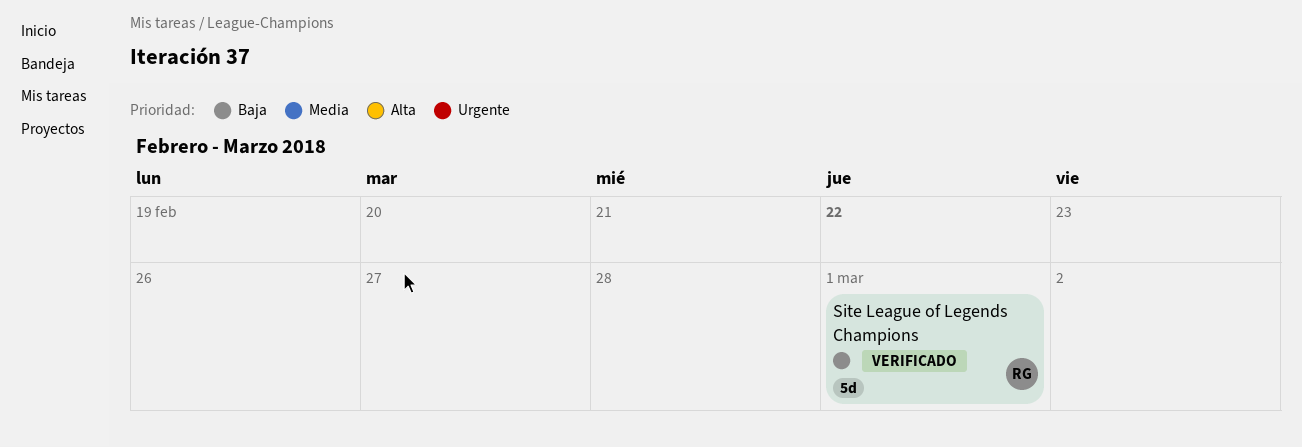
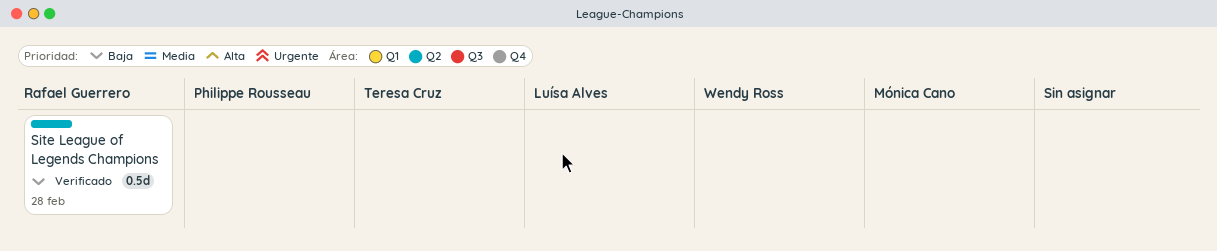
Site League of Legends Champions, estimate: 5d -> 0.5d
Site League of Legends Champions, due: Mar 1 -> Feb 28

